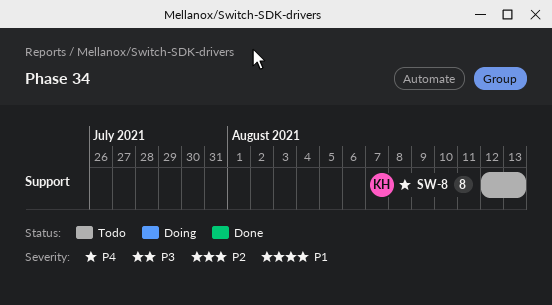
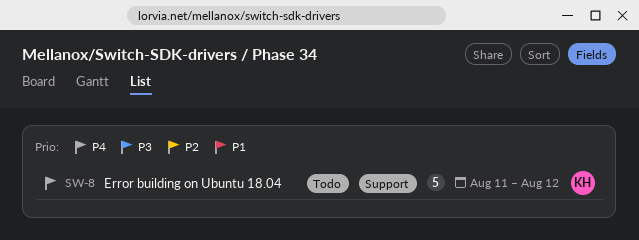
SW-8, estimate: 8 -> 5
SW-8, start: Aug 12 -> Aug 11
SW-8, due: Aug 13 -> Aug 12

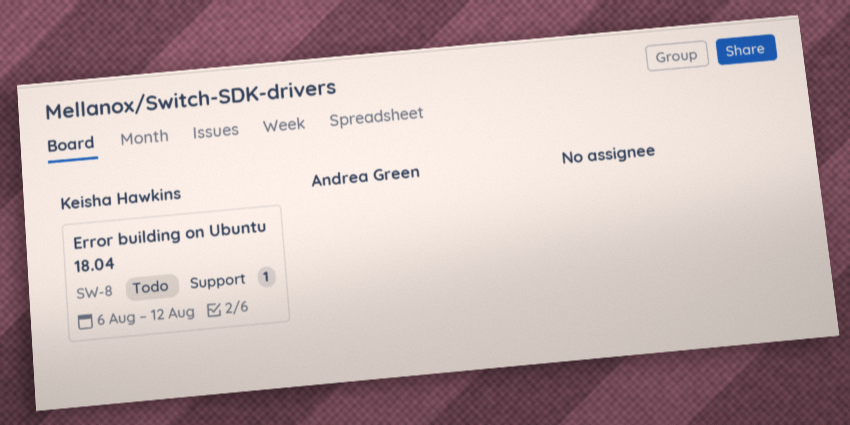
SW-8, estimate: 5 -> 1
SW-8, start: Aug 11 -> Aug 6

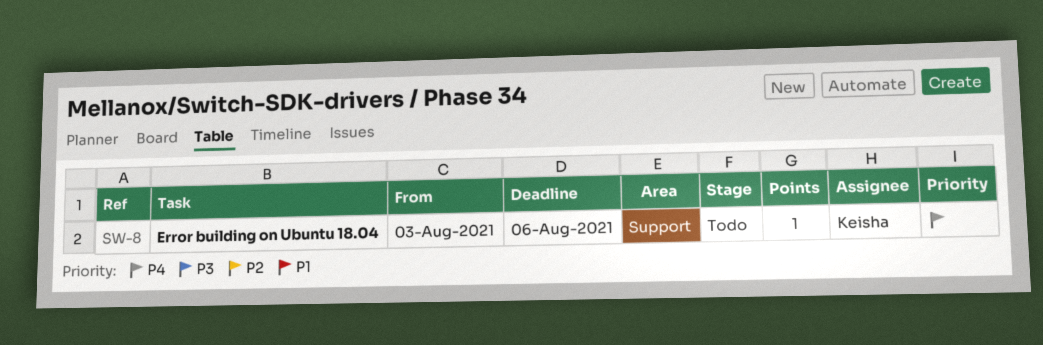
SW-8, start: Aug 6 -> Aug 3
SW-8, due: Aug 12 -> Aug 6

